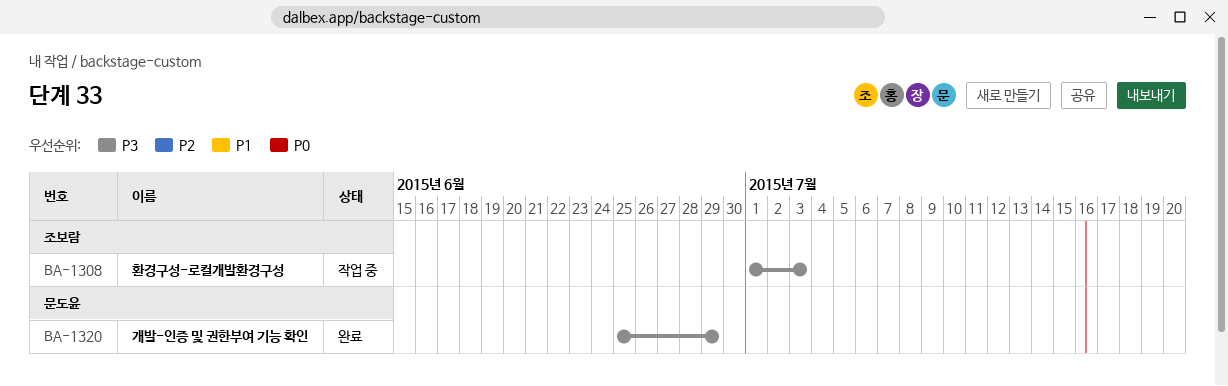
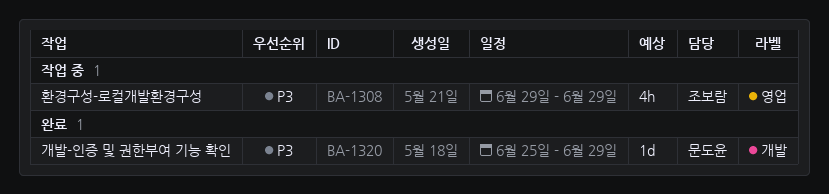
BA-1308, start: Jul 1 -> Jun 29
BA-1308, due: Jul 3 -> Jun 29

